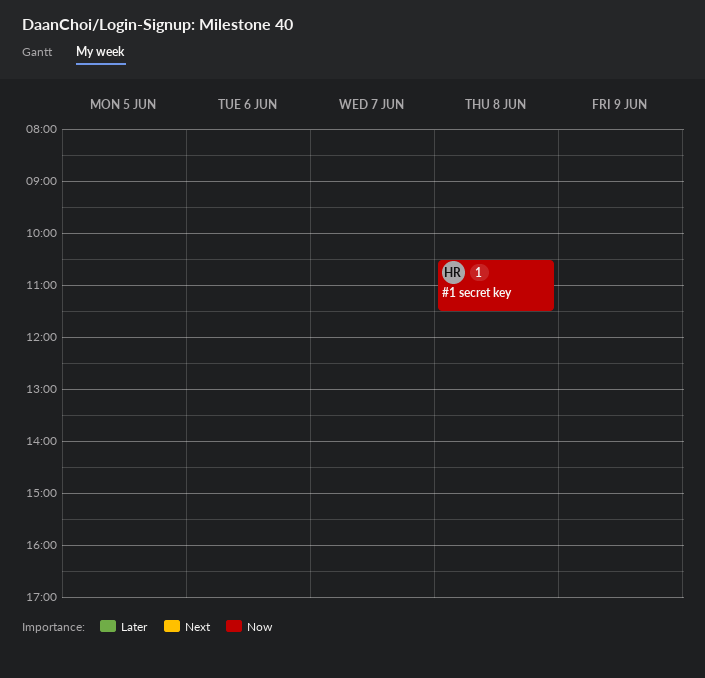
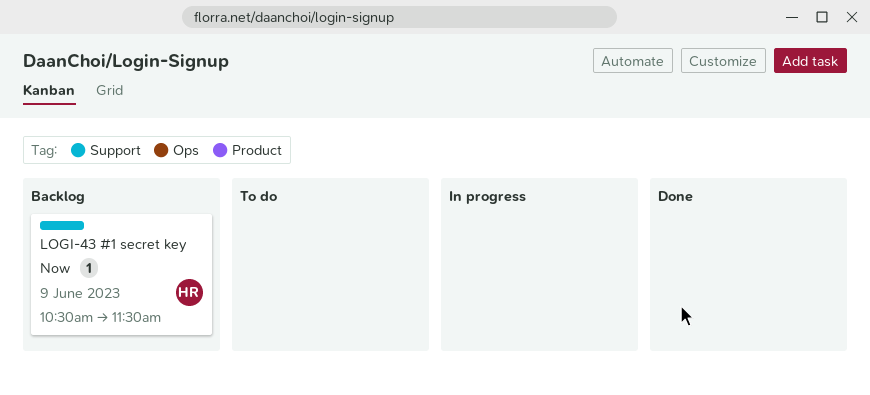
#1 secret key, day: Jun 8 -> Jun 9

